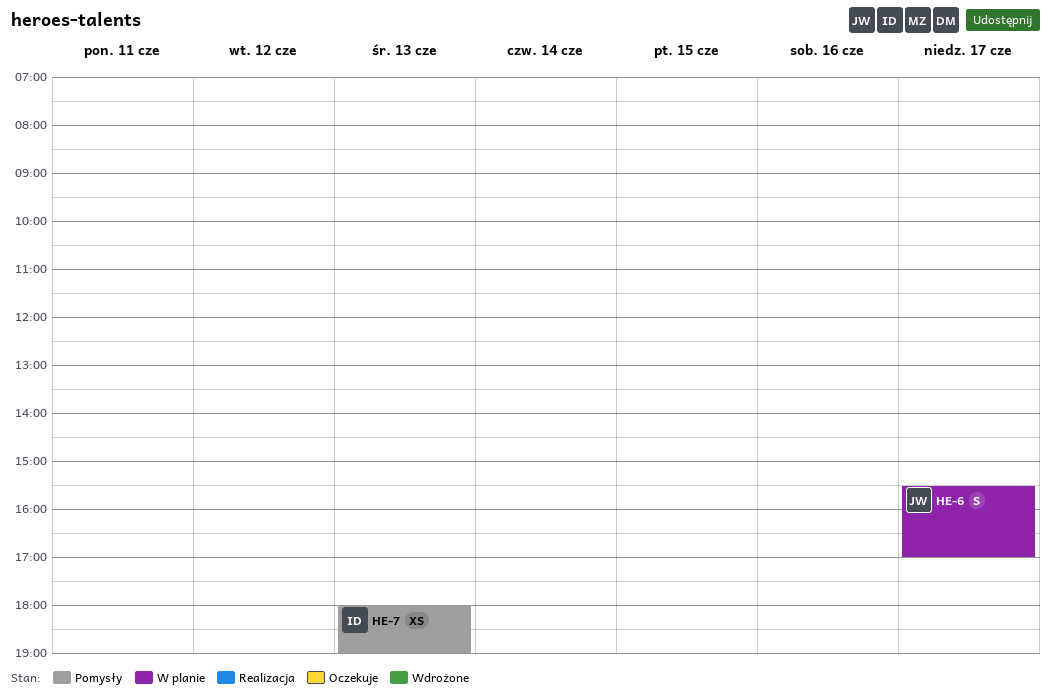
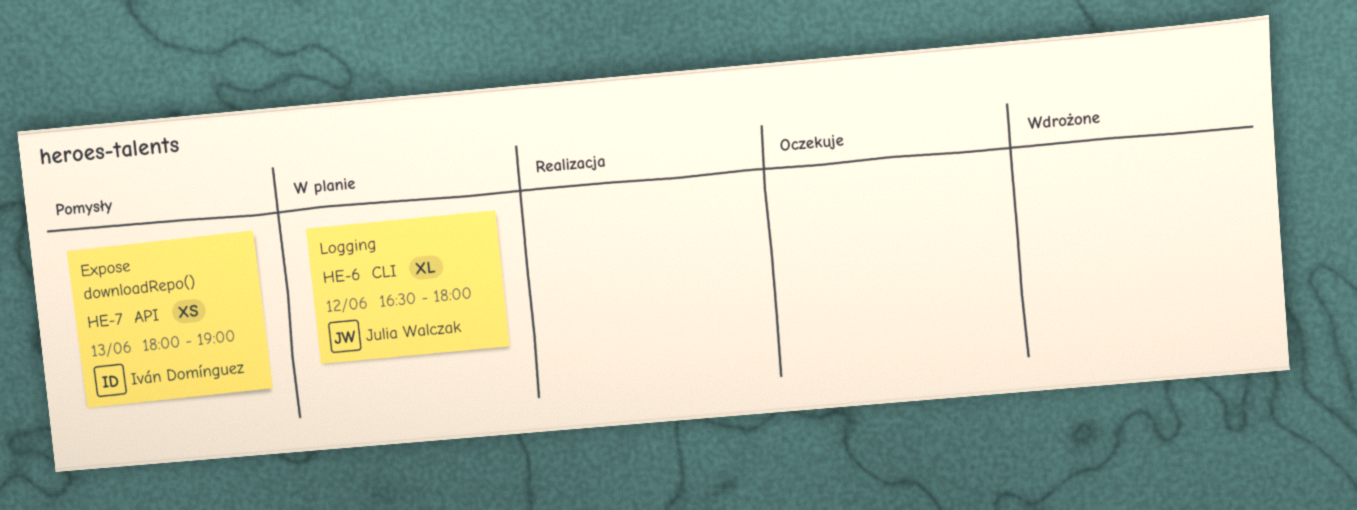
HE-6, estimate: S -> XL
HE-6, day: Jun 17 -> Jun 12
HE-6, begins: 15:30 -> 16:30
HE-6, ends: 17:00 -> 18:00

